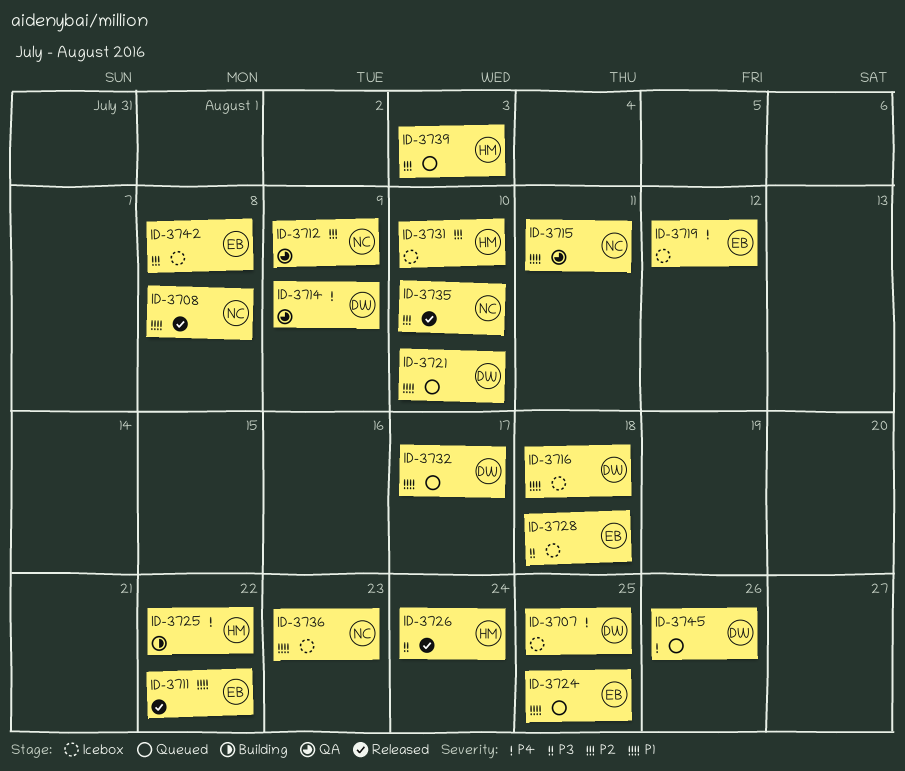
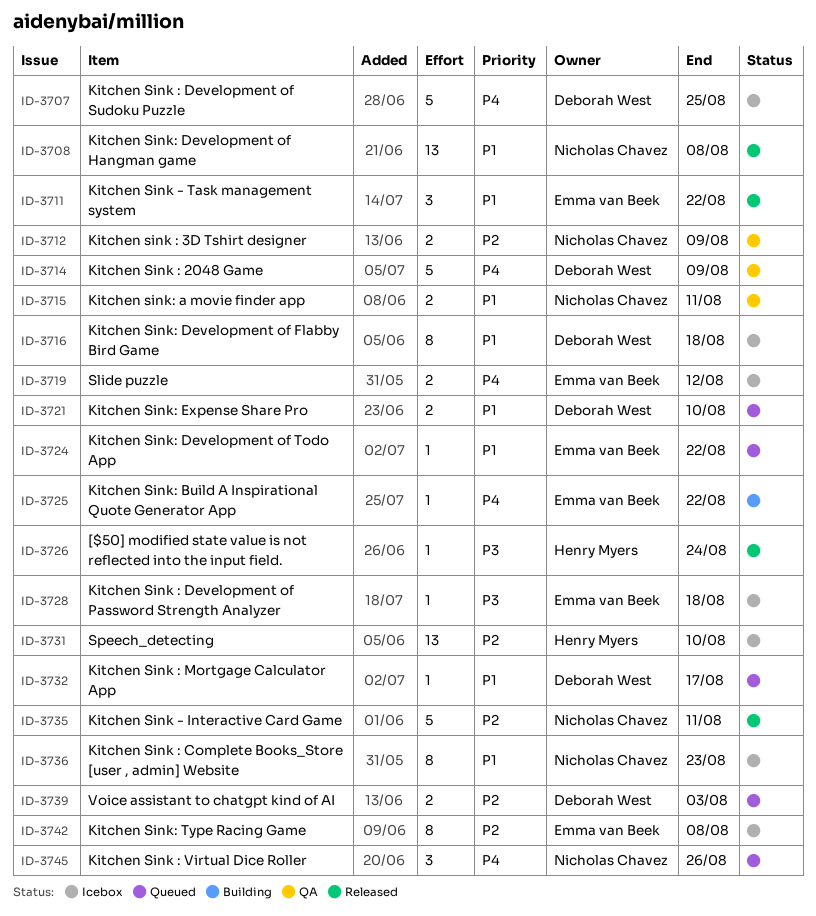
ID-3724, due: Aug 25 -> Aug 22
ID-3725, owner: Henry Myers -> Emma van Beek
ID-3735, due: Aug 10 -> Aug 11
ID-3739, owner: Henry Myers -> Deborah West
ID-3745, owner: Deborah West -> Nicholas Chavez

